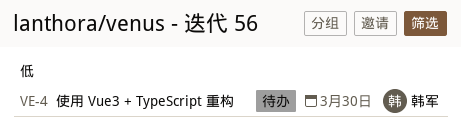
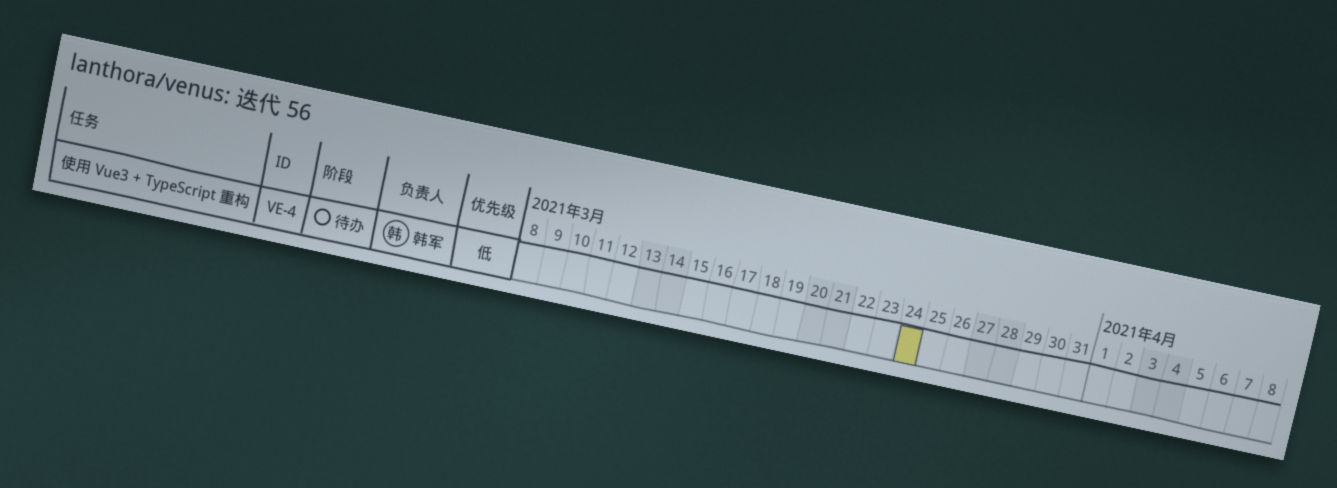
VE-4, due: Mar 30 -> Mar 24

